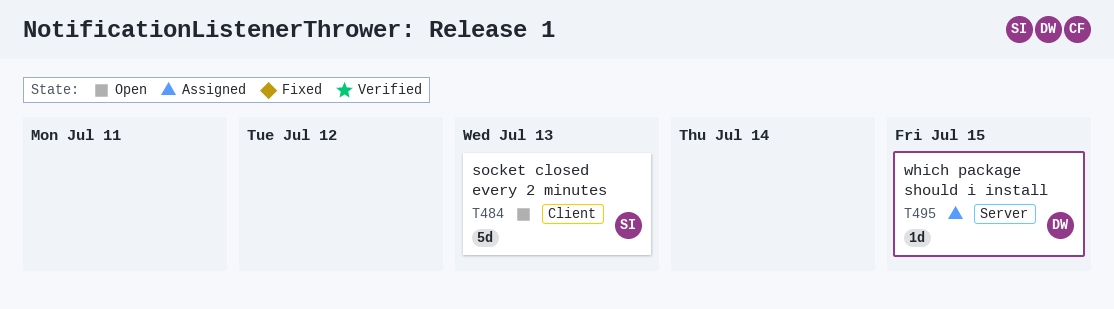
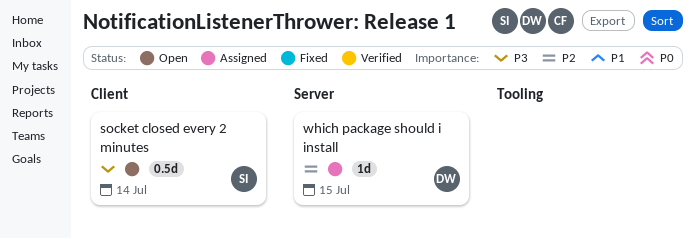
socket closed every 2 minutes, estimate: 5d -> 0.5d
socket closed every 2 minutes, due: Jul 13 -> Jul 14

